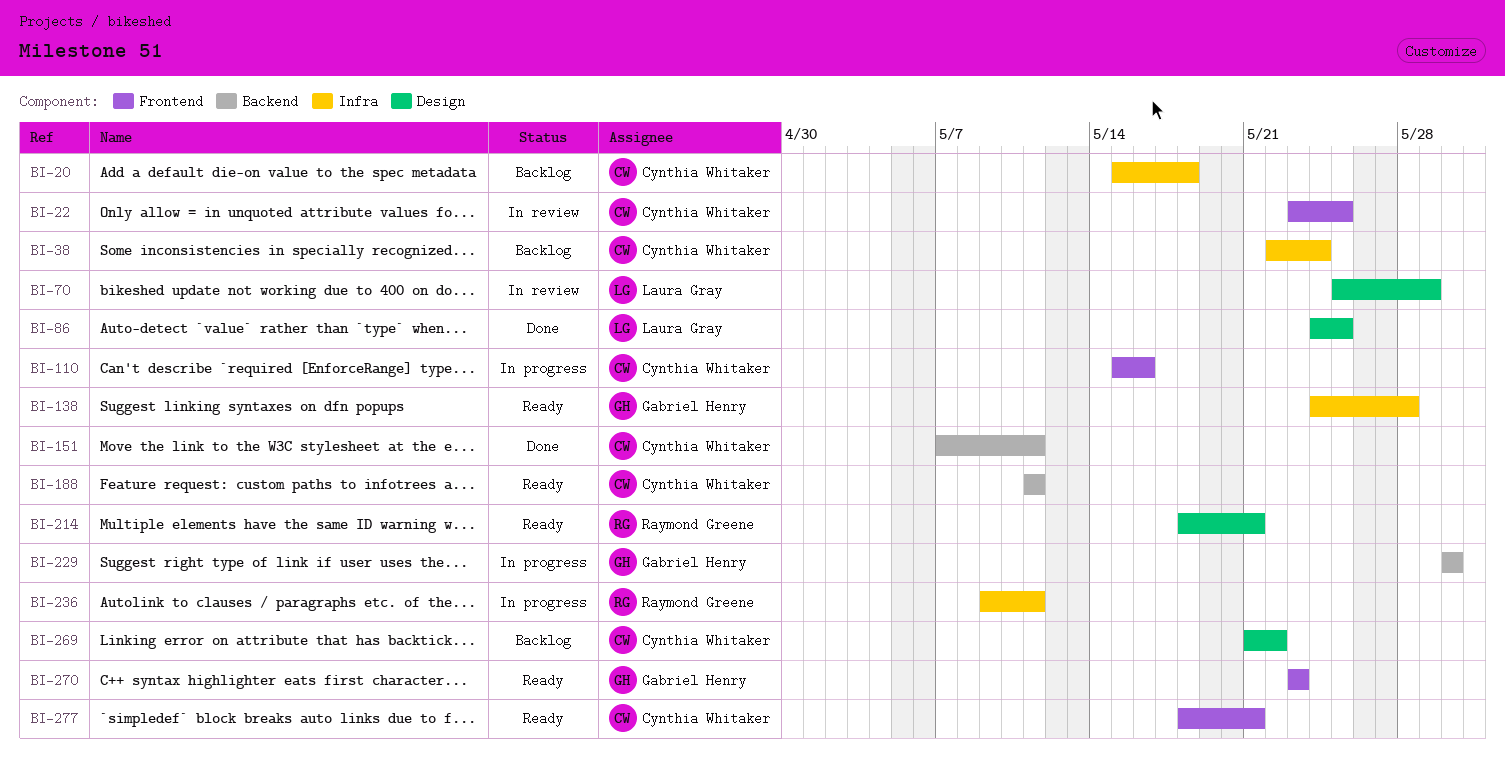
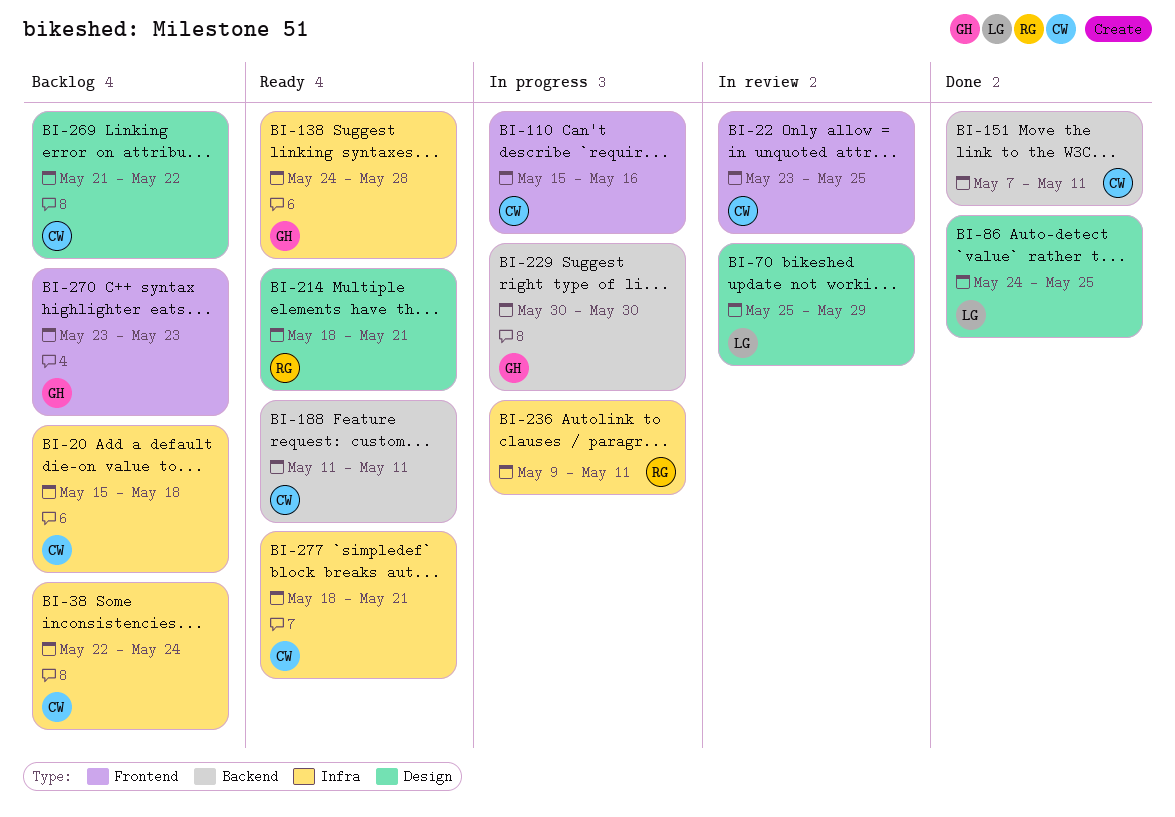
BI-270, status: Ready -> Backlog
BI-277, label: Frontend -> Infra

